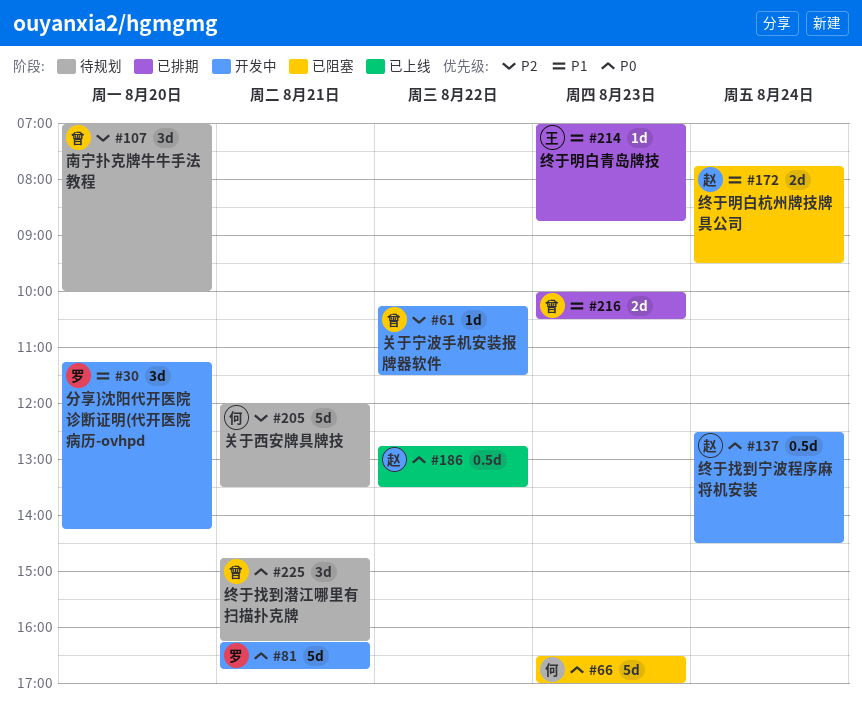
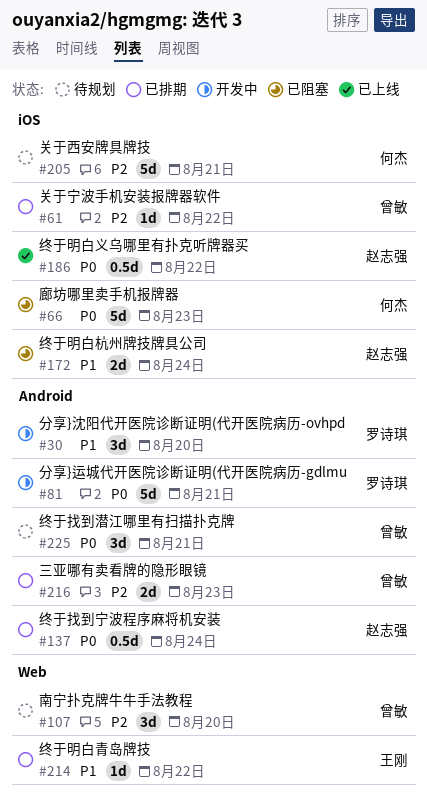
#61, status: 开发中 -> 已排期
#137, status: 开发中 -> 已排期
#214, day: Aug 23 -> Aug 22
#216, priority: P1 -> P2

